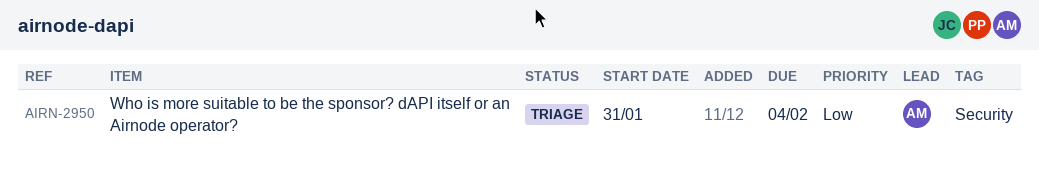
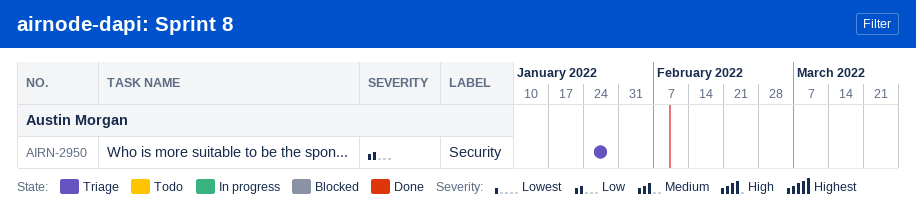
AIRN-2950, start: Jan 31 -> Jan 24
AIRN-2950, due: Feb 4 -> Jan 28

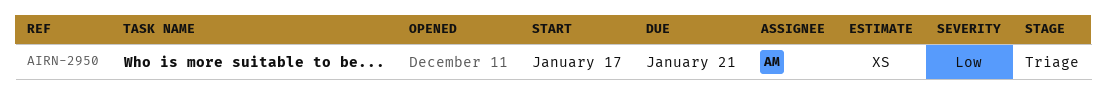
AIRN-2950, start: Jan 24 -> Jan 17
AIRN-2950, due: Jan 28 -> Jan 21

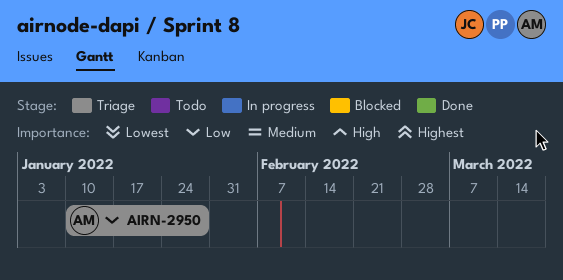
AIRN-2950, start: Jan 17 -> Jan 10
AIRN-2950, due: Jan 21 -> Jan 28

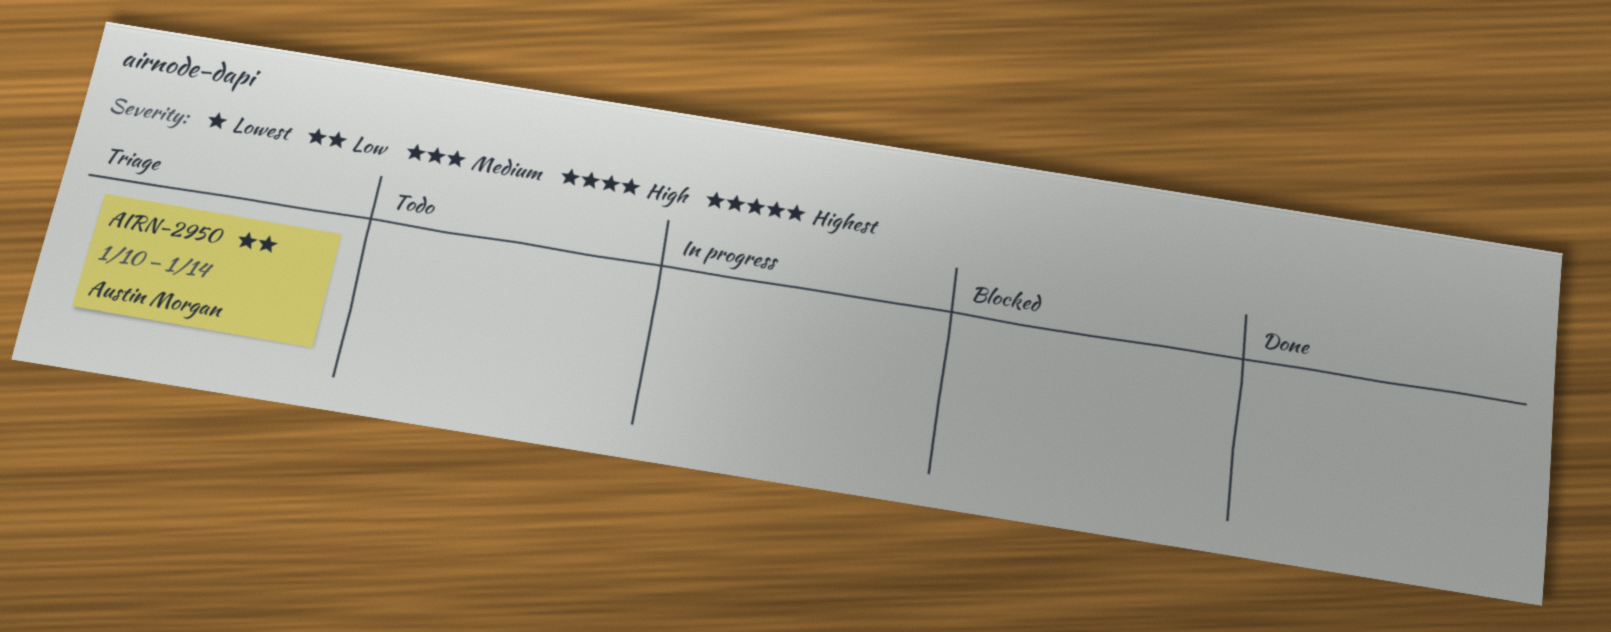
AIRN-2950, due: Jan 28 -> Jan 14

